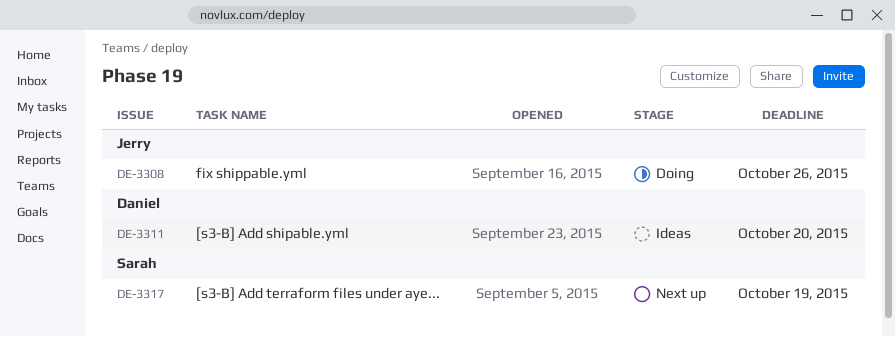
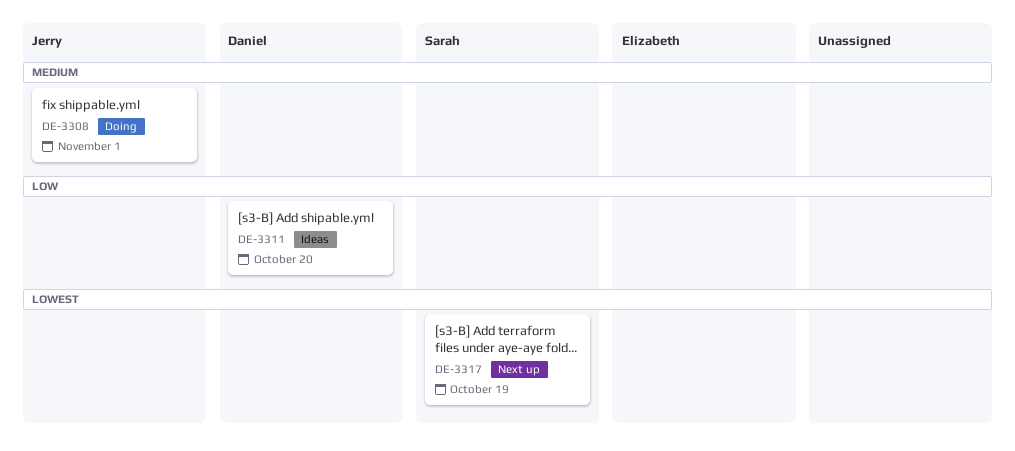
DE-3308, due: Oct 26 -> Nov 1

